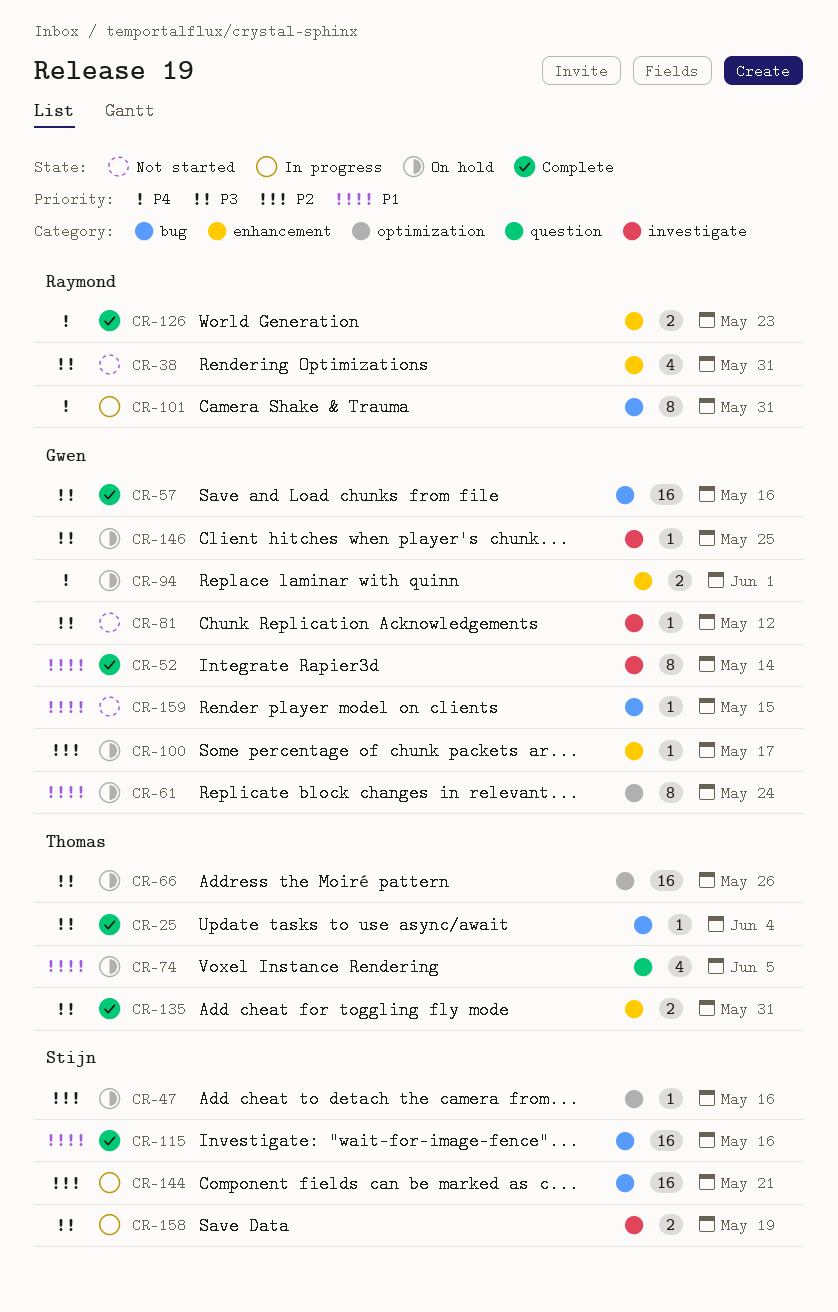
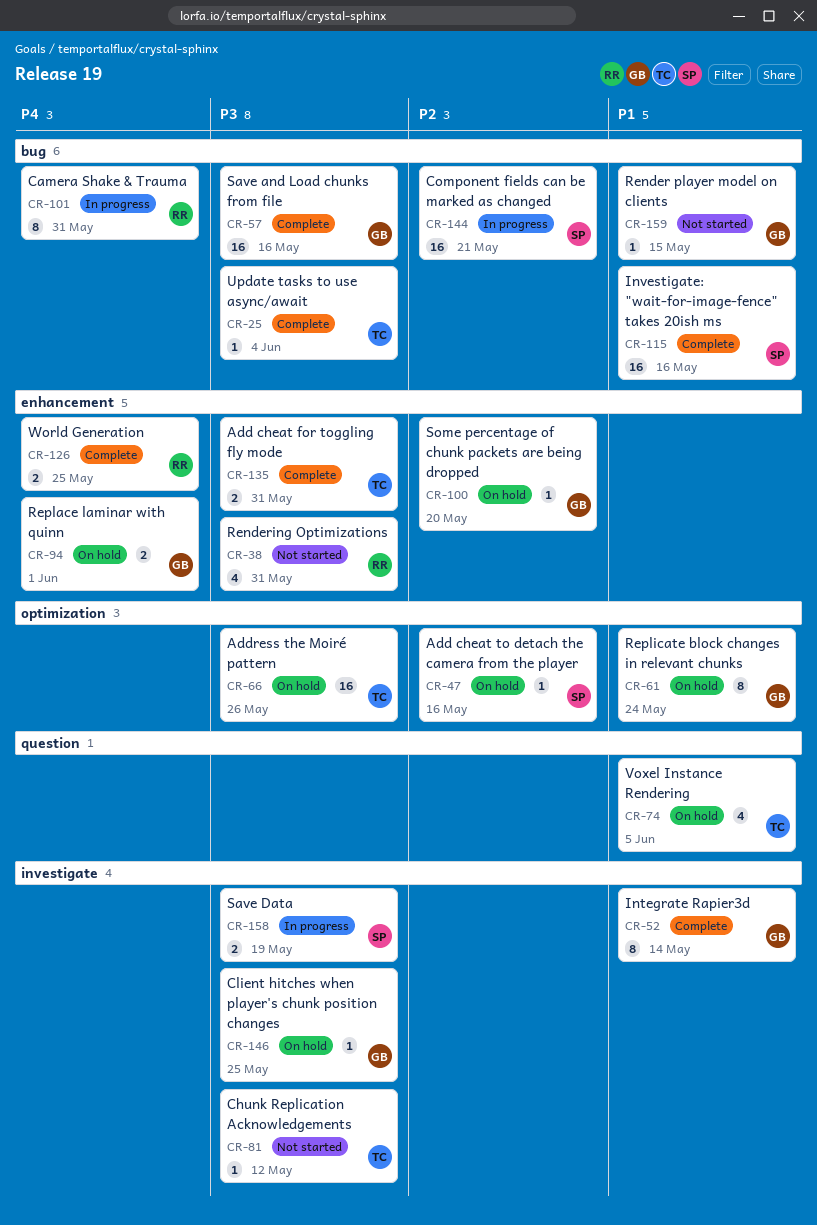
CR-81, owner: Gwen -> Thomas
CR-100, due: May 17 -> May 20
CR-126, due: May 23 -> May 25

